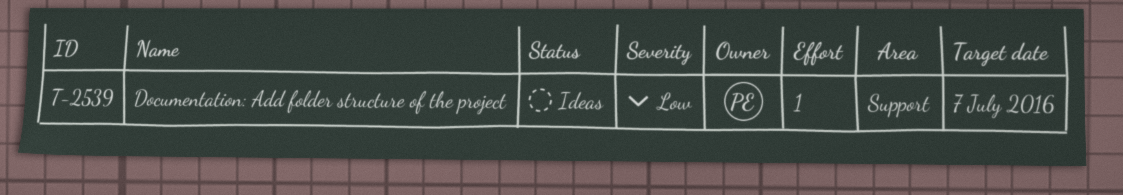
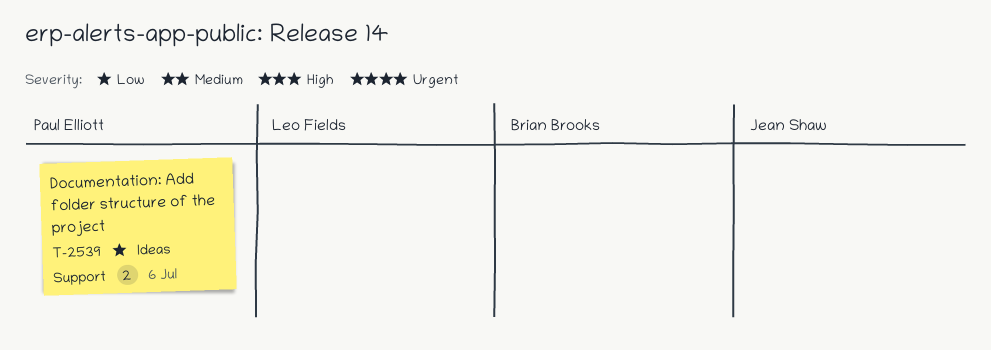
T-2539, estimate: 1 -> 2
T-2539, due: Jul 7 -> Jul 6

